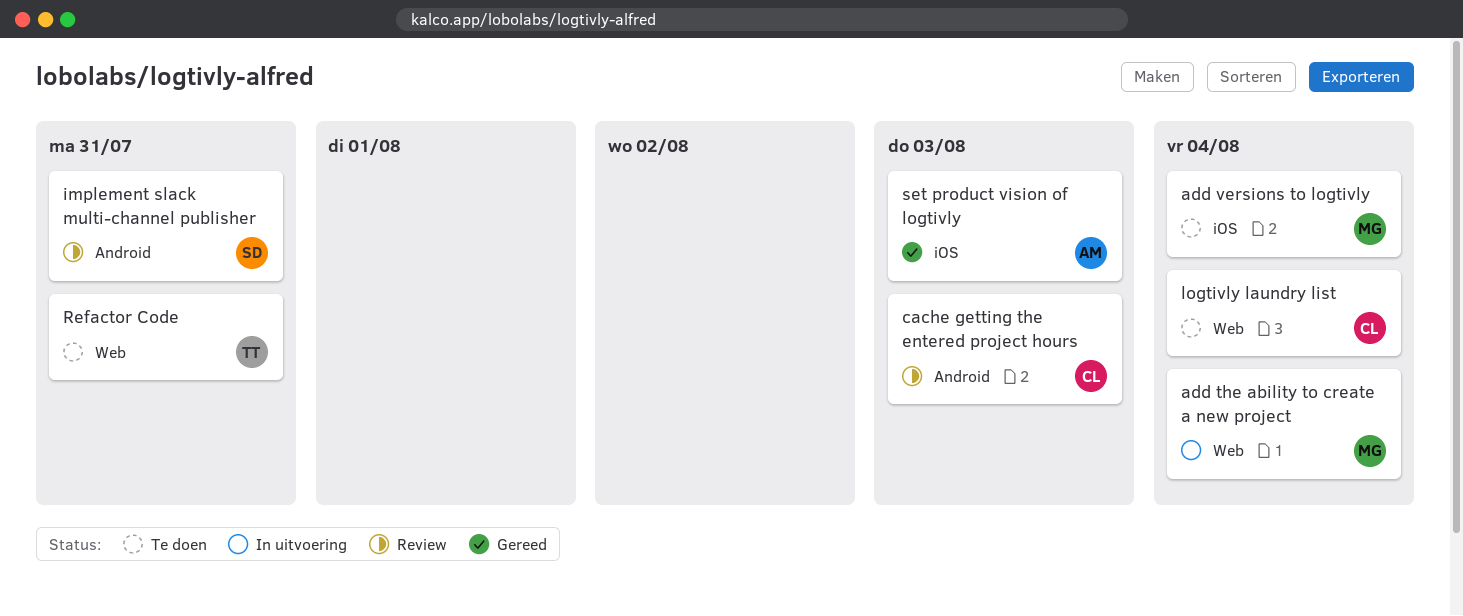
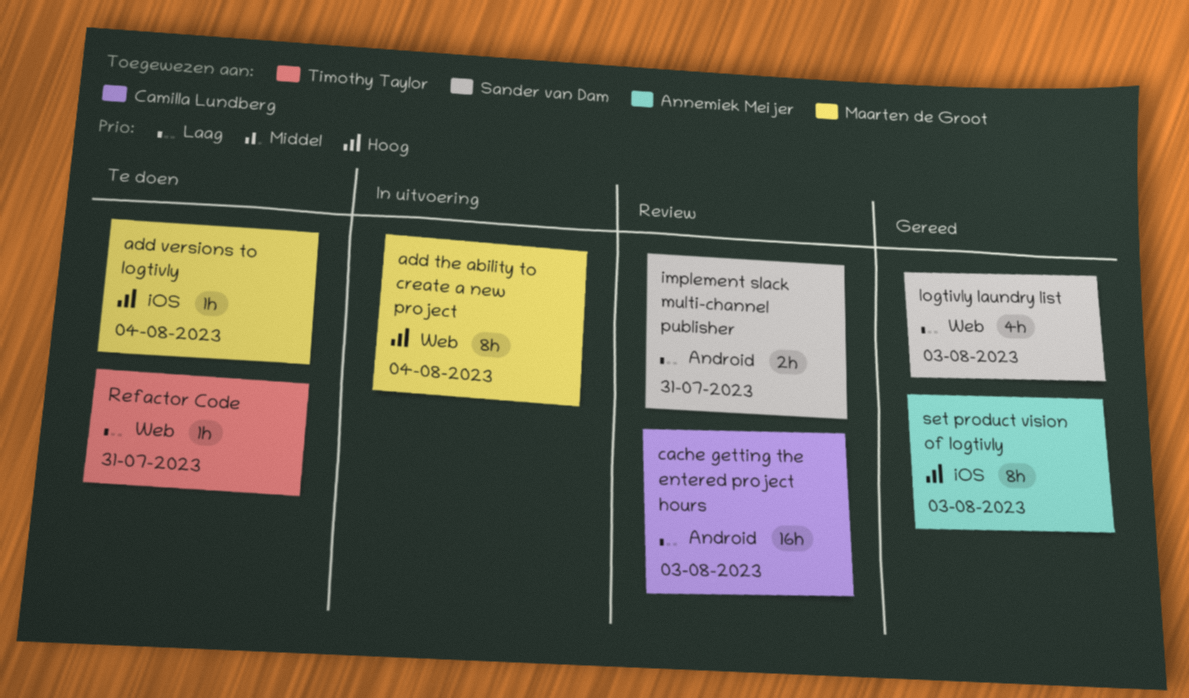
logtivly laundry list, status: Te doen -> Gereed
logtivly laundry list, owner: Camilla Lundberg -> Sander van Dam
logtivly laundry list, due: Aug 4 -> Aug 3

